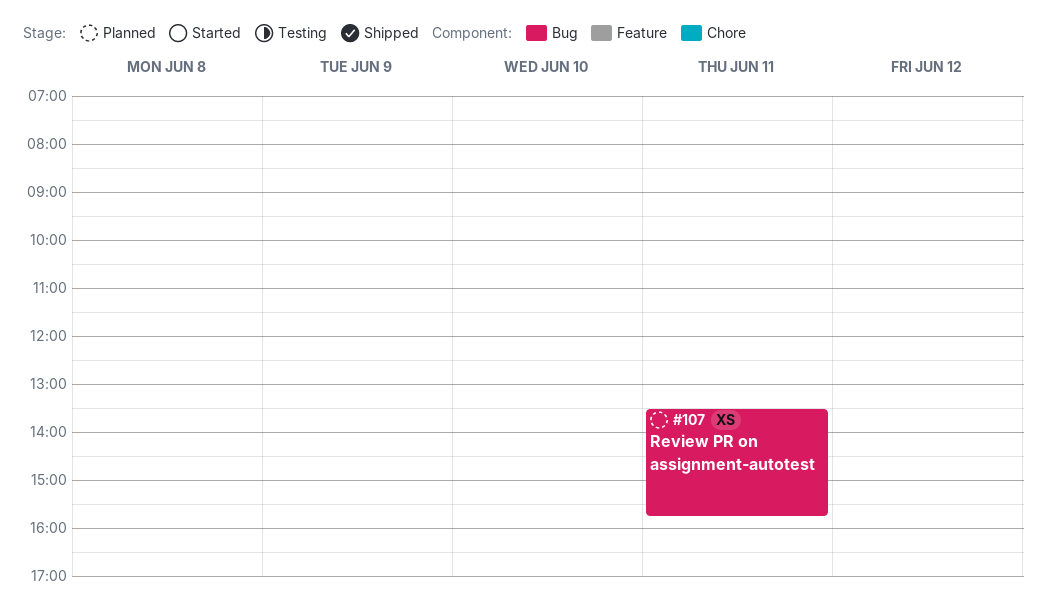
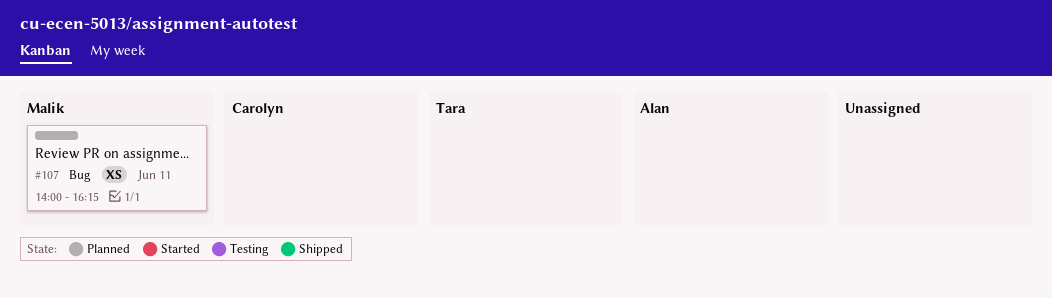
#107, begins: 13:30 -> 14:00
#107, ends: 15:45 -> 16:15

